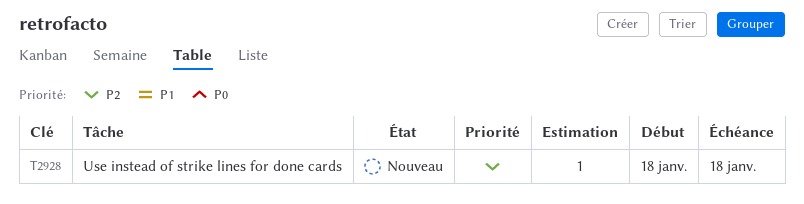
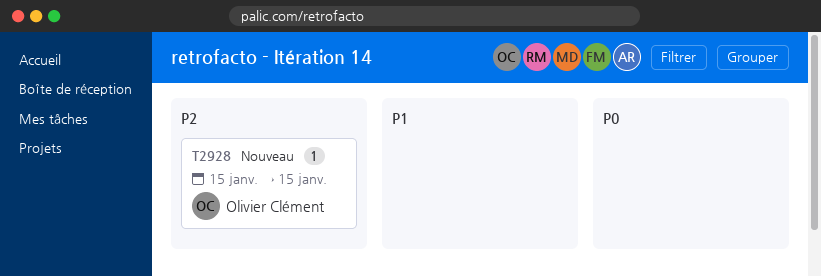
T2928, start: Jan 18 -> Jan 15
T2928, due: Jan 18 -> Jan 15

